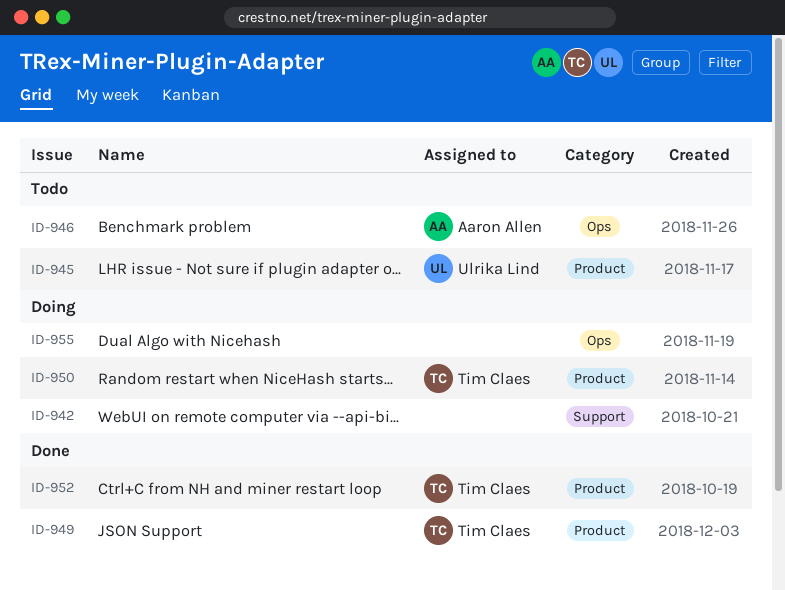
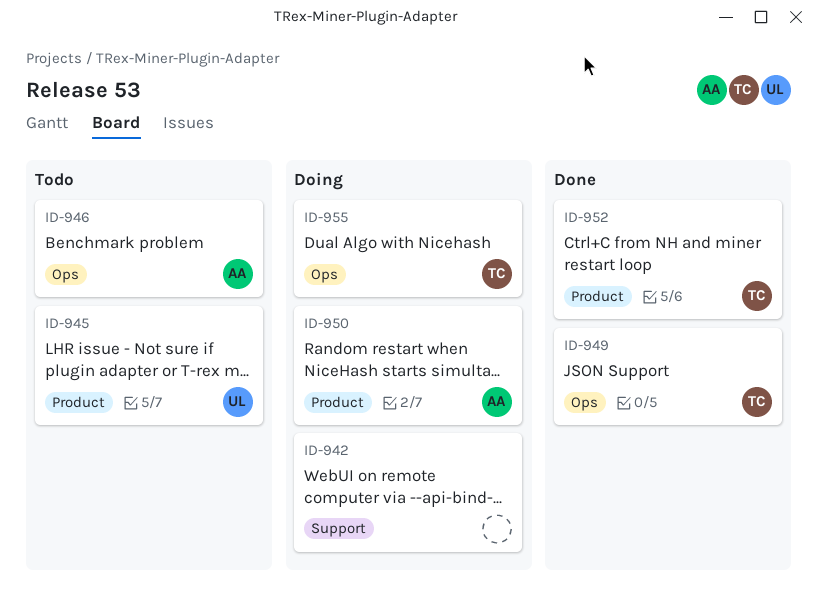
ID-949, label: Product -> Ops
ID-950, owner: Tim Claes -> Aaron Allen
ID-955, owner: none -> Tim Claes

